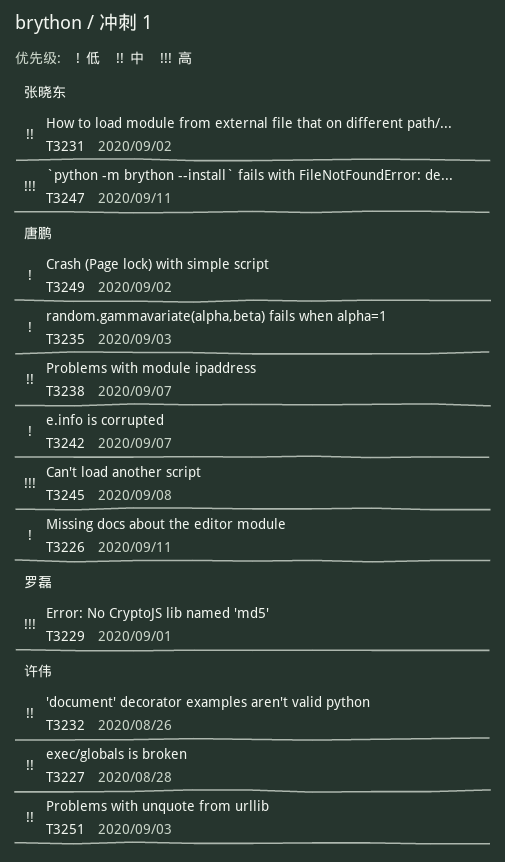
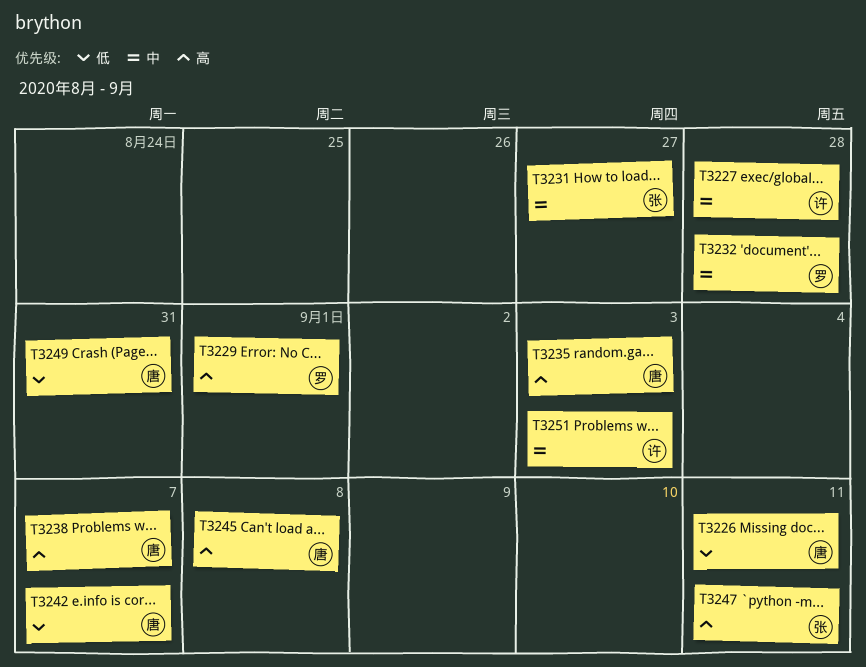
T3231, due: Sep 2 -> Aug 27
T3232, owner: 许伟 -> 罗磊
T3232, due: Aug 26 -> Aug 28
T3235, priority: 低 -> 高
T3238, priority: 中 -> 高
T3249, due: Sep 2 -> Aug 31

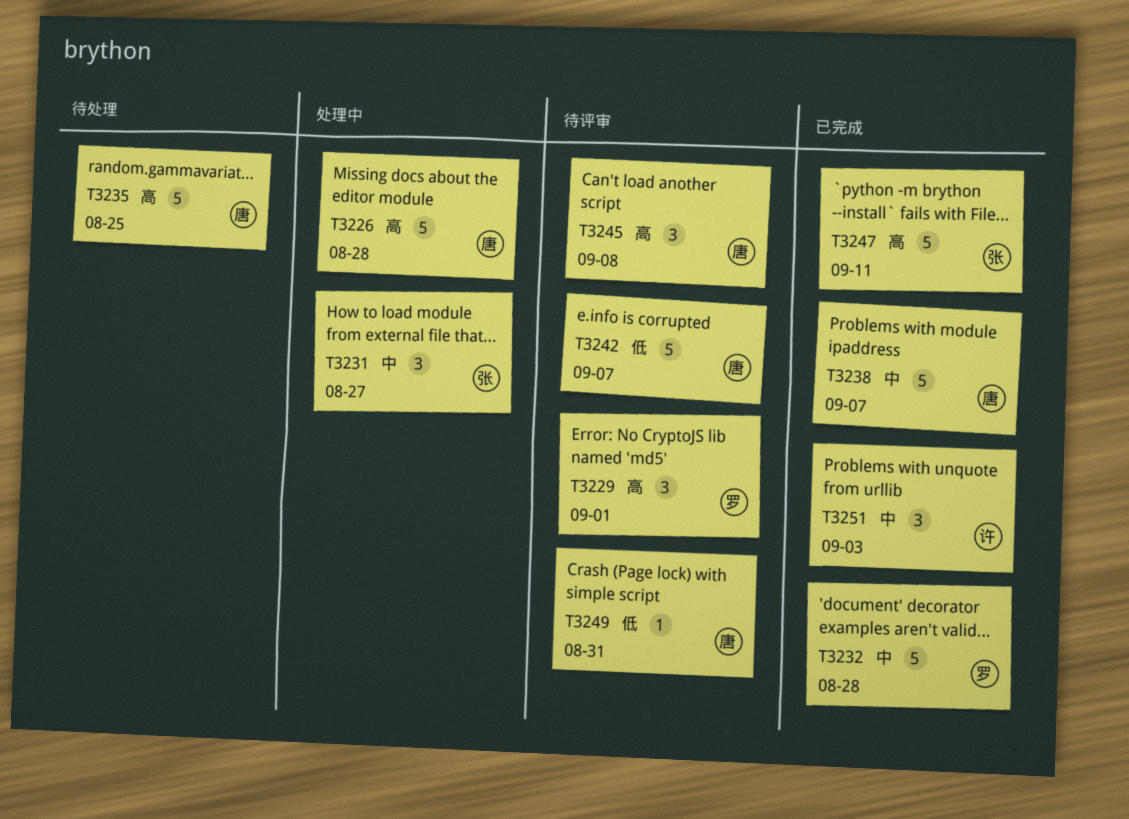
T3226, priority: 低 -> 高
T3226, due: Sep 11 -> Aug 28
T3227: present -> none
T3235, due: Sep 3 -> Aug 25
T3238, priority: 高 -> 中

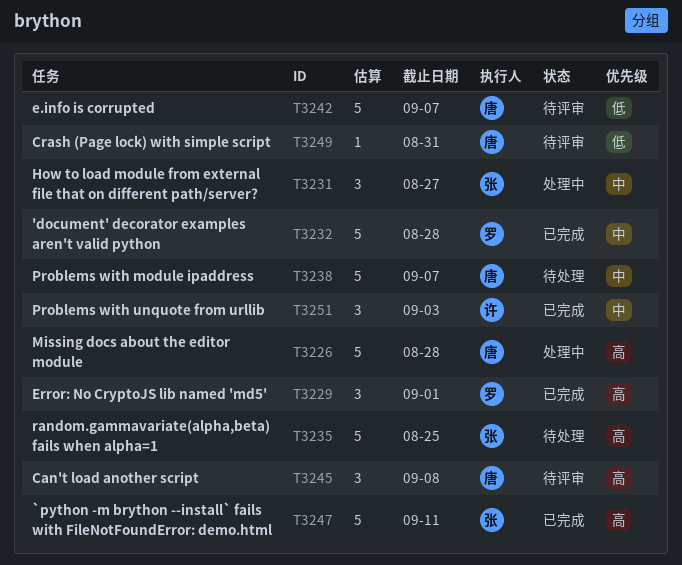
T3229, status: 待评审 -> 已完成
T3235, owner: 唐 -> 张
T3238, status: 已完成 -> 待处理

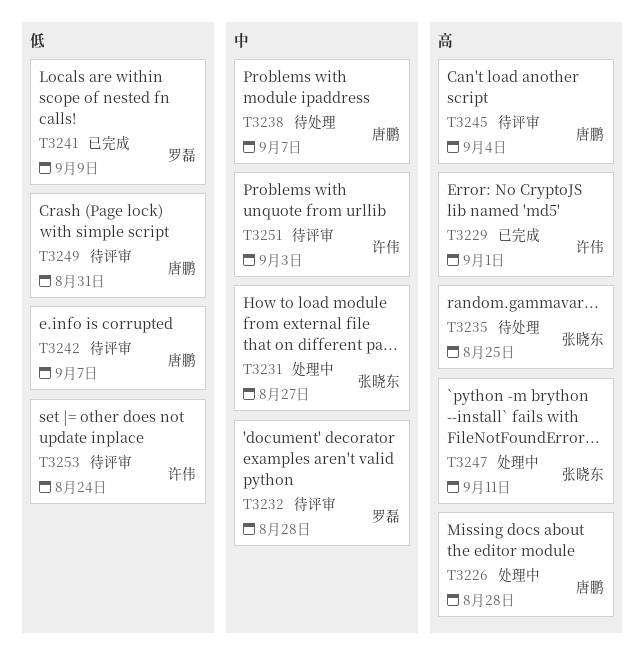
T3229, owner: 罗磊 -> 许伟
T3232, status: 已完成 -> 待评审
T3241: none -> present
T3245, due: Sep 8 -> Sep 4
T3247, status: 已完成 -> 处理中
T3251, status: 已完成 -> 待评审
T3253: none -> present

